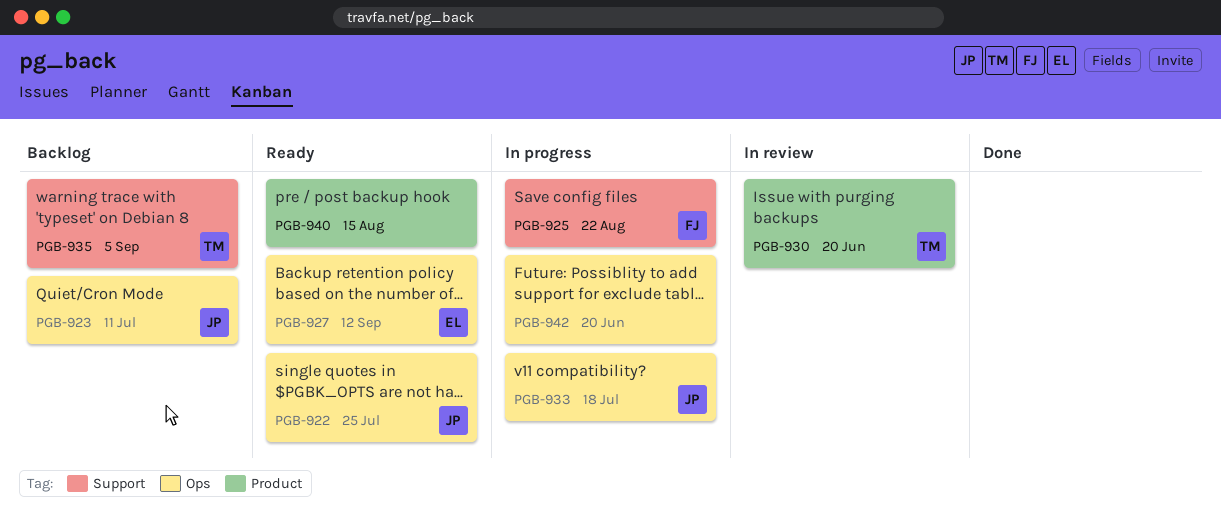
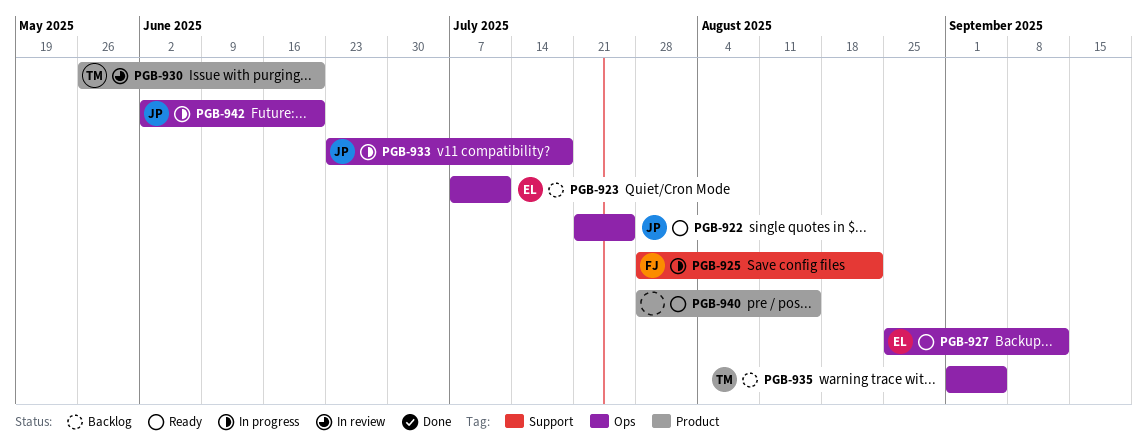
PGB-923, owner: JP -> EL
PGB-935, label: Support -> Ops
PGB-942, owner: none -> JP

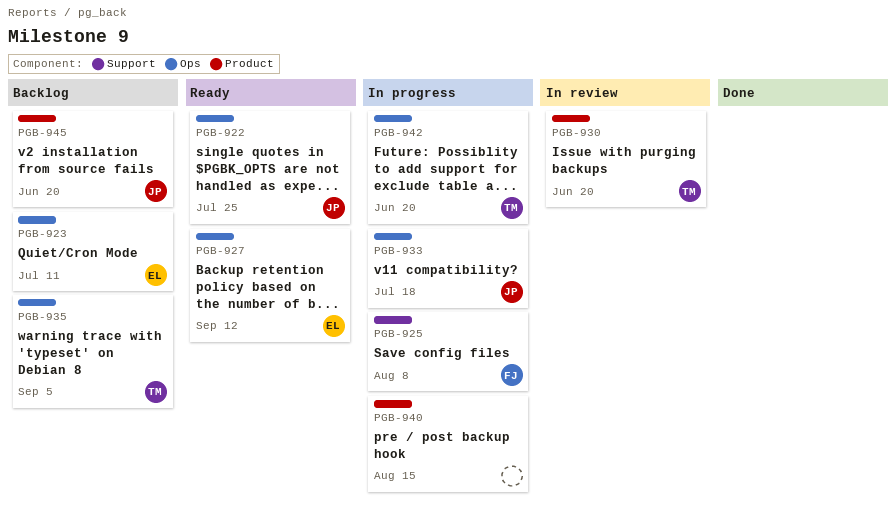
PGB-925, due: Aug 22 -> Aug 8
PGB-940, status: Ready -> In progress
PGB-942, owner: JP -> TM
PGB-945: none -> present

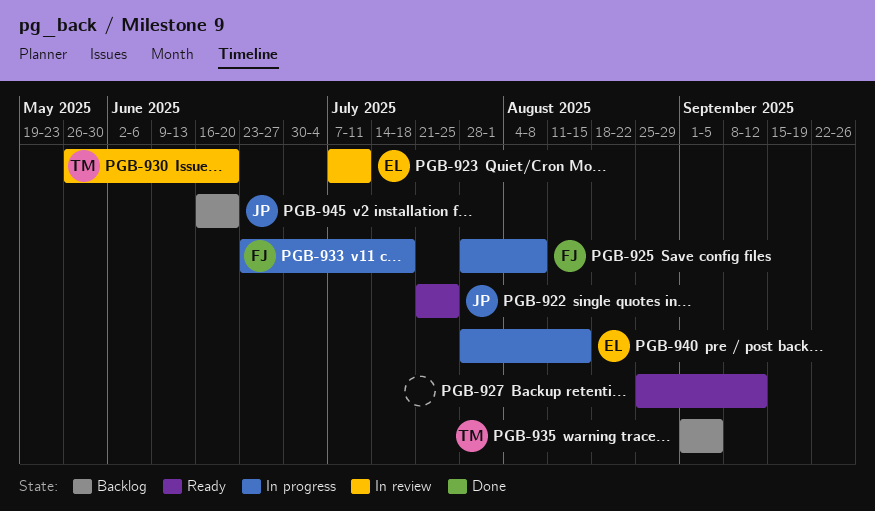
PGB-923, status: Backlog -> In review
PGB-927, owner: EL -> none
PGB-933, owner: JP -> FJ
PGB-940, owner: none -> EL
PGB-942: present -> none

